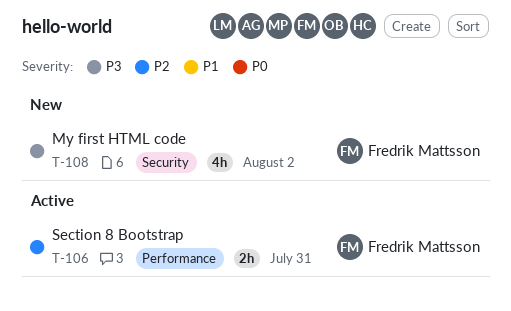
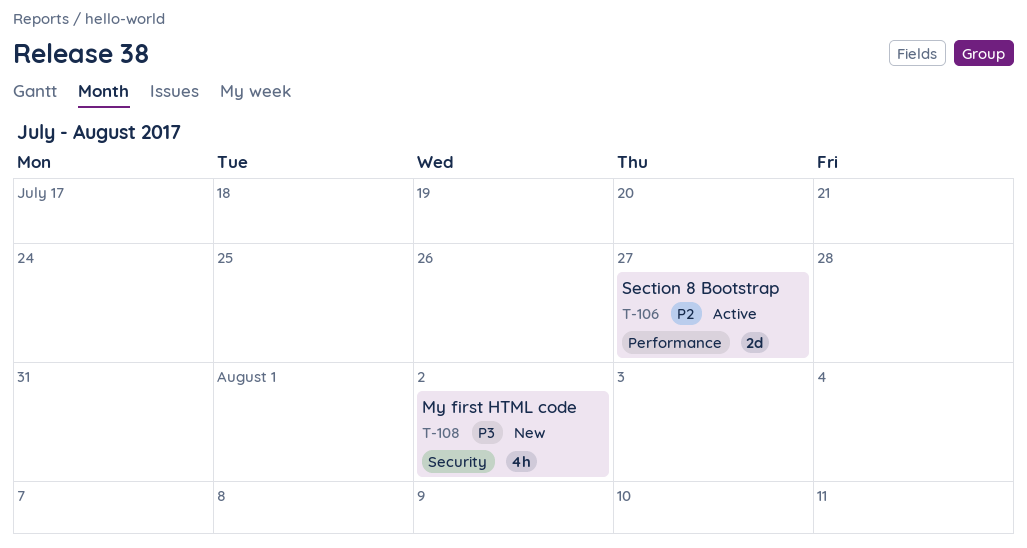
T-106, estimate: 2h -> 2d
T-106, due: Jul 31 -> Jul 27

